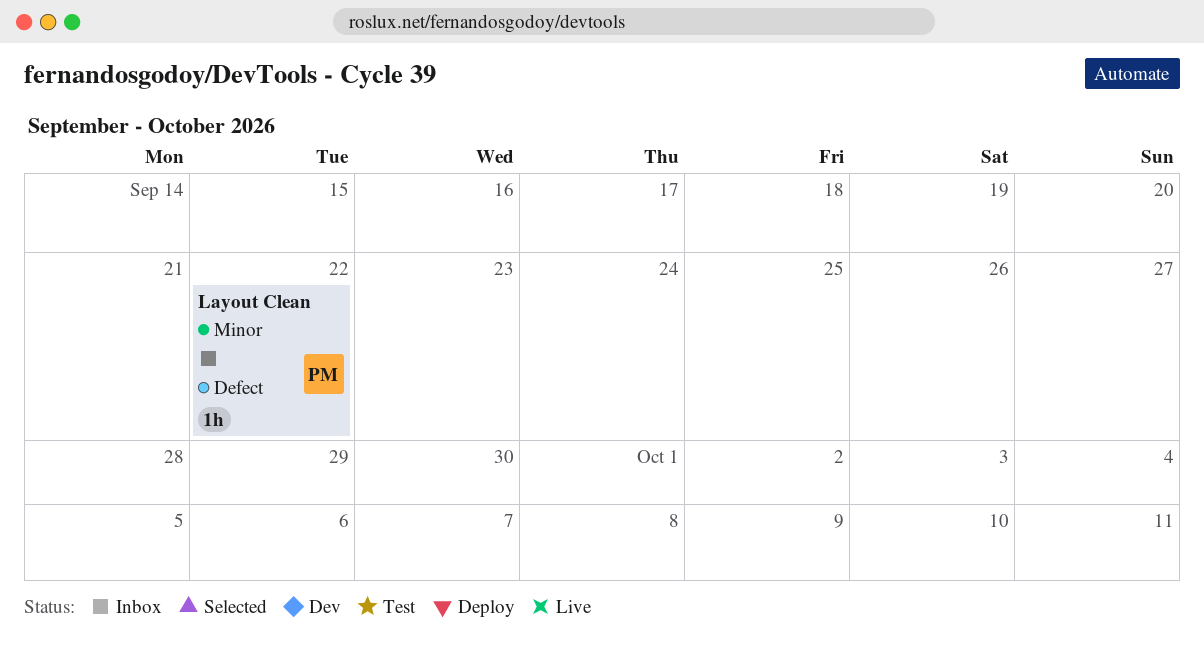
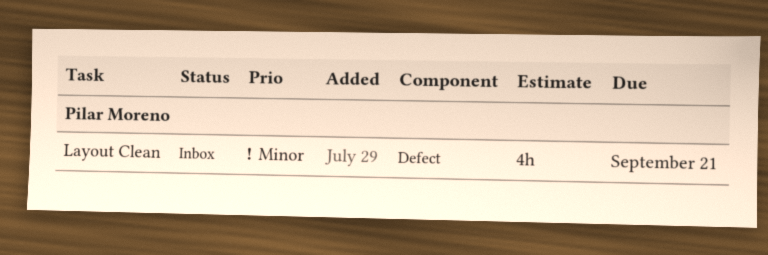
Layout Clean, estimate: 1h -> 4h
Layout Clean, due: Sep 22 -> Sep 21

